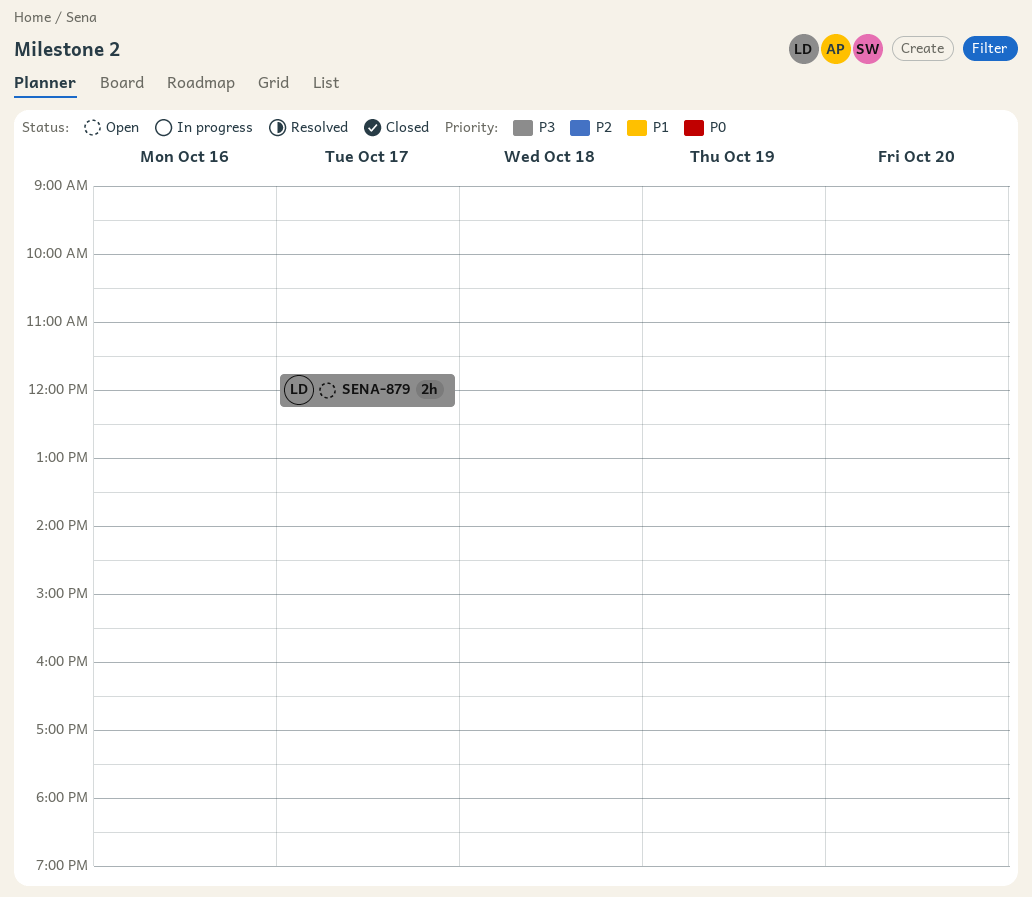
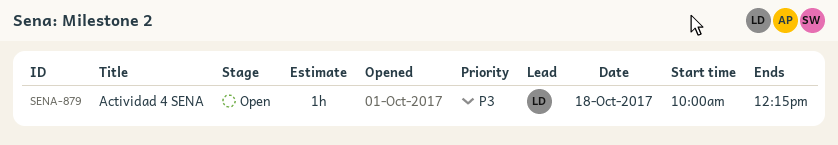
SENA-879, estimate: 2h -> 1h
SENA-879, day: Oct 17 -> Oct 18
SENA-879, begins: 11:45 -> 10:00

